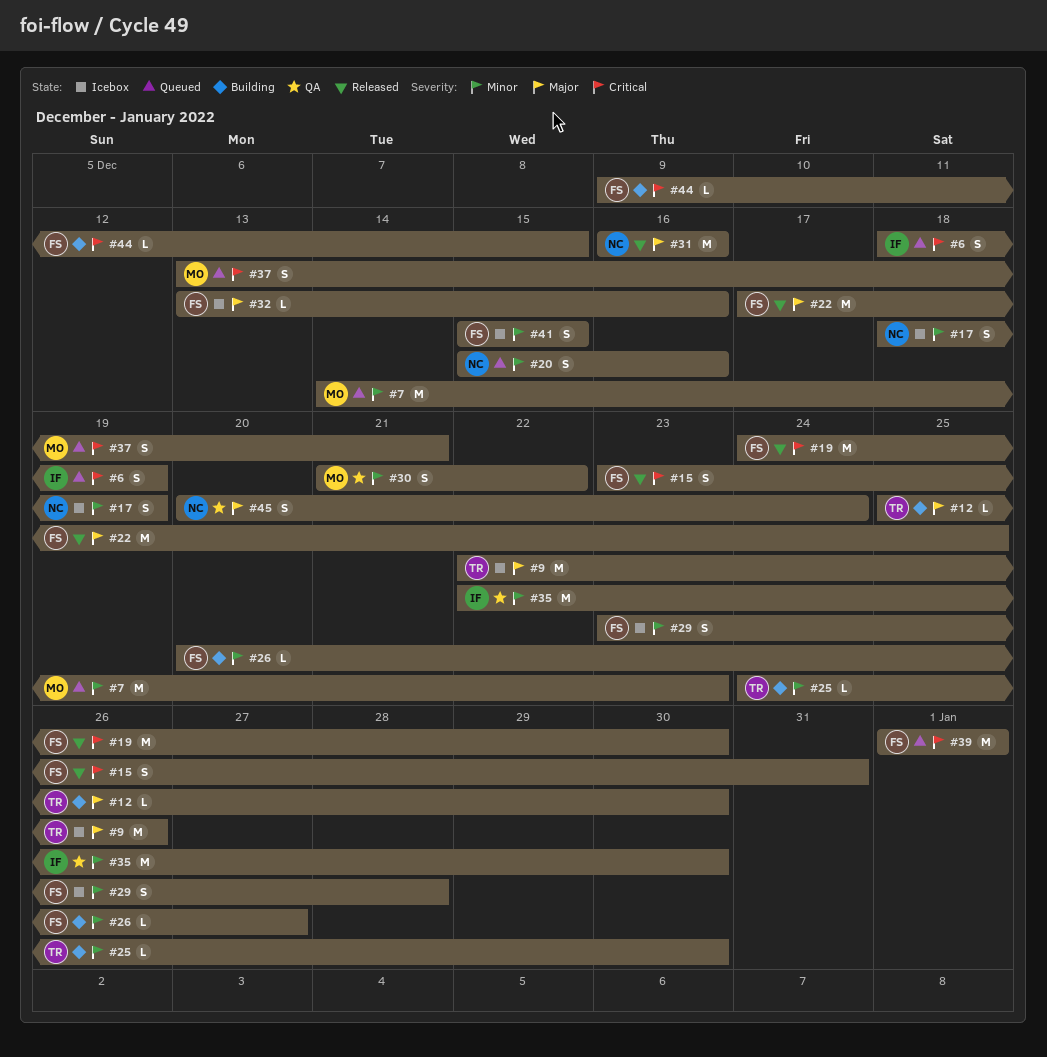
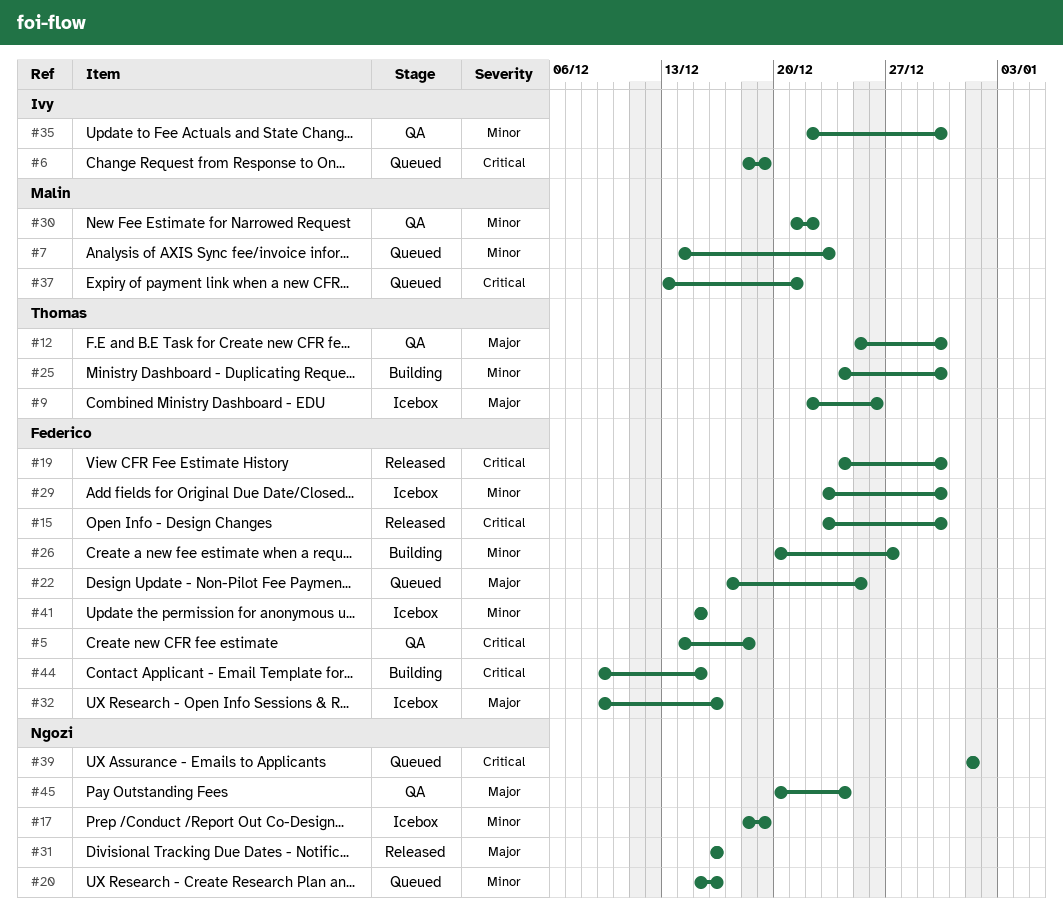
#5: none -> present
#12, status: Building -> QA
#15, due: Dec 31 -> Dec 30
#22, status: Released -> Queued
#29, due: Dec 28 -> Dec 30
#32, start: Dec 13 -> Dec 9
#39, owner: Federico -> Ngozi

